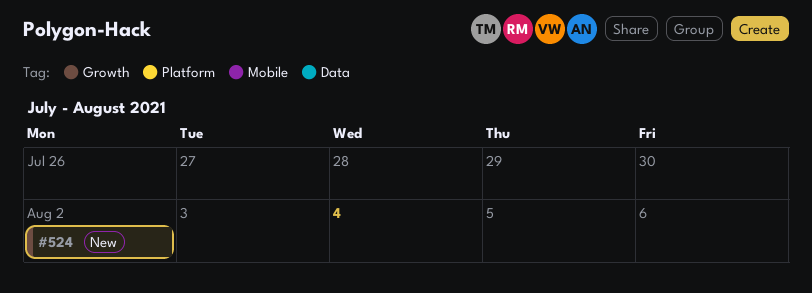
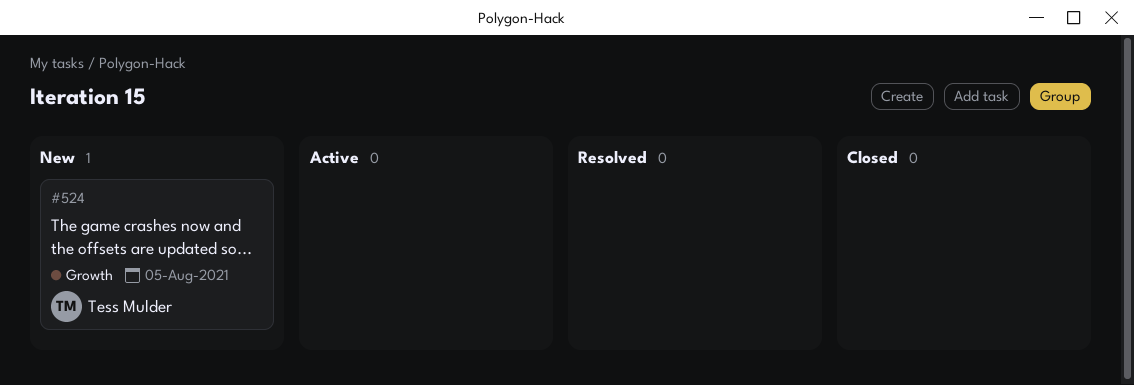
#524, due: Aug 2 -> Aug 5

